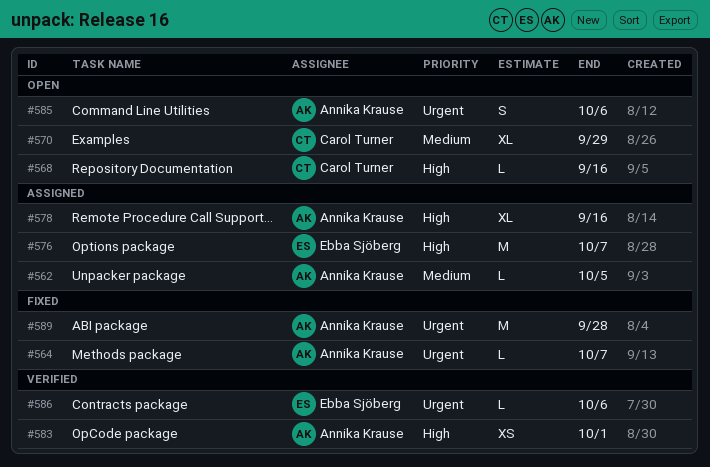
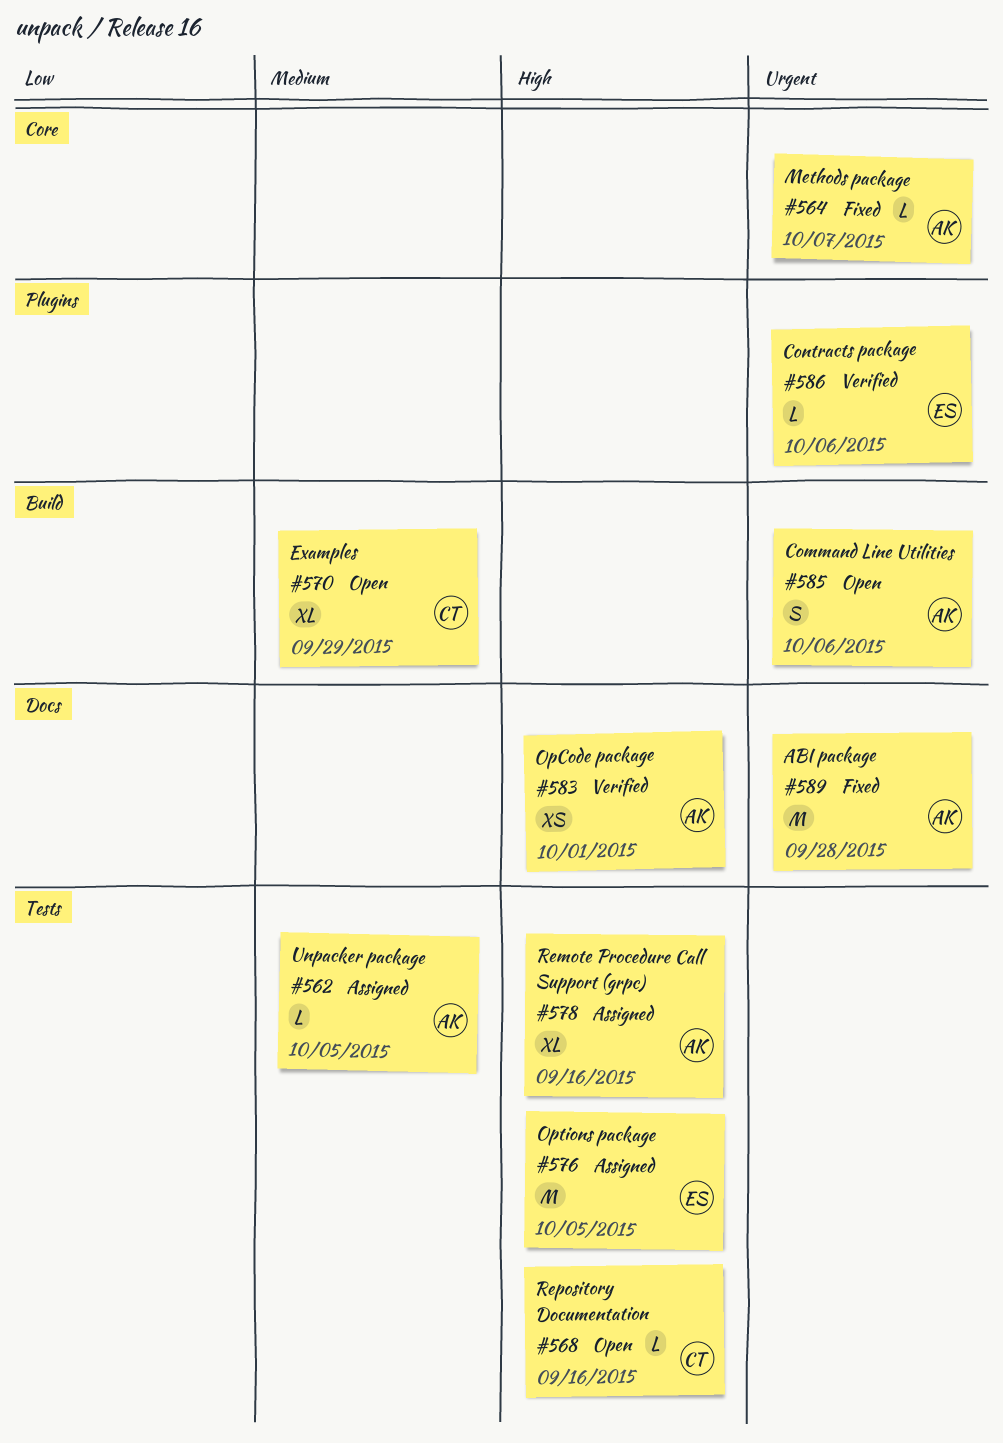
#576, due: Oct 7 -> Oct 5

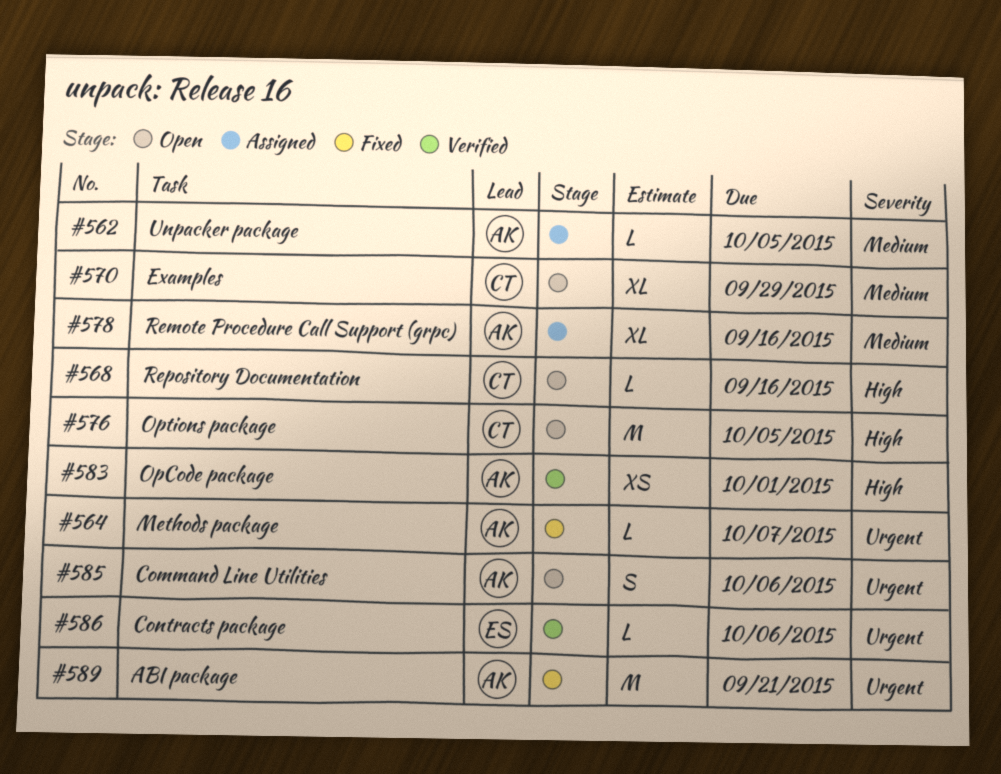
#576, status: Assigned -> Open
#576, owner: ES -> CT
#578, priority: High -> Medium
#589, due: Sep 28 -> Sep 21

